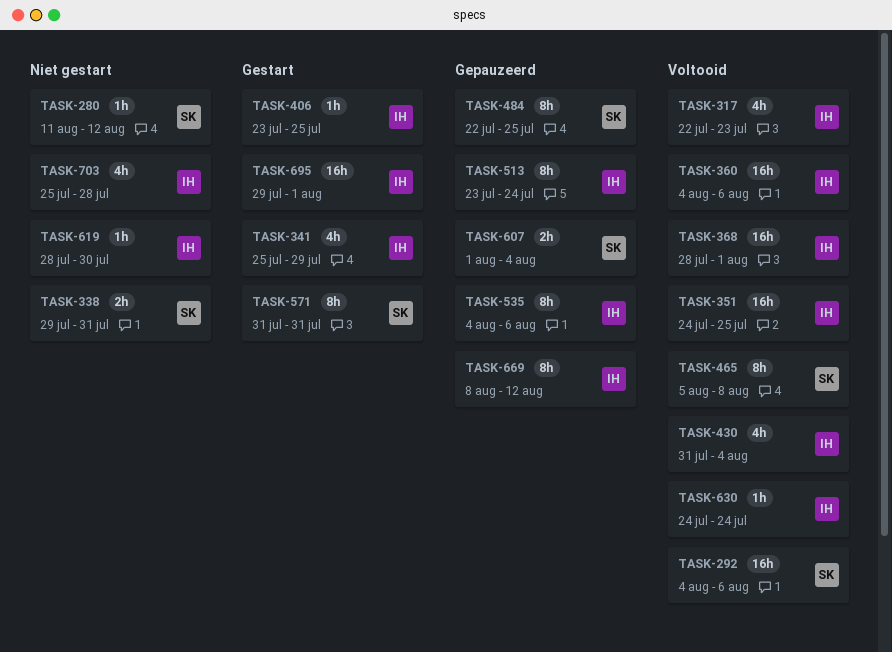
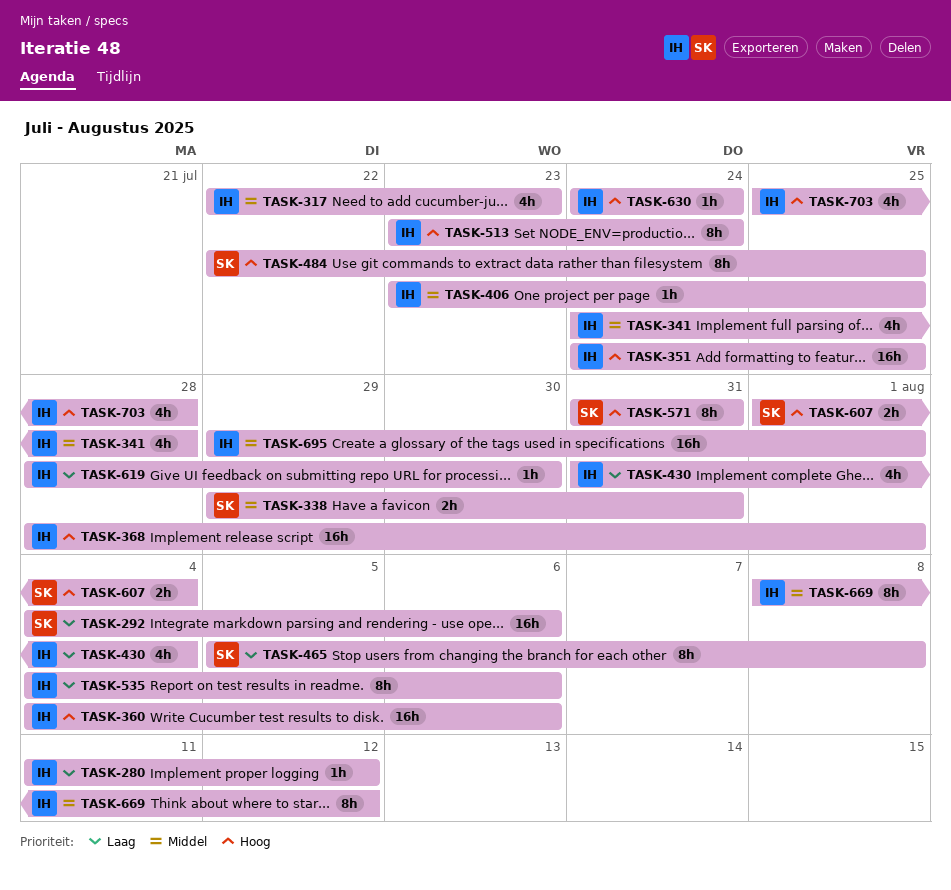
TASK-280, owner: SK -> IH
TASK-341, start: Jul 25 -> Jul 24
TASK-341, due: Jul 29 -> Jul 28

